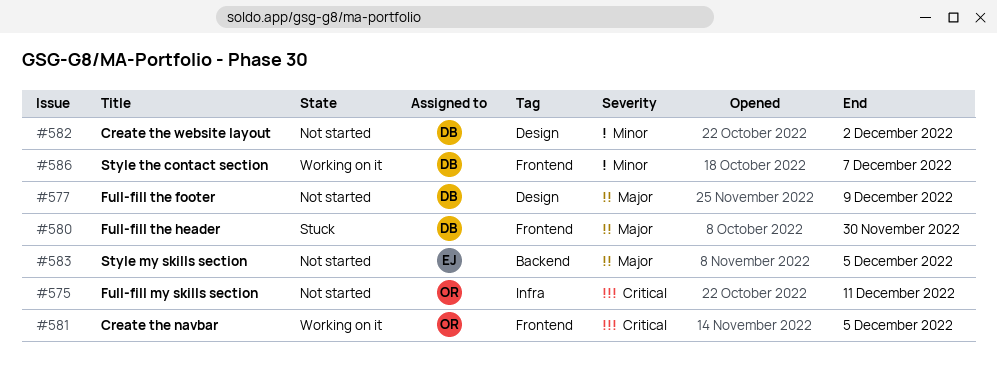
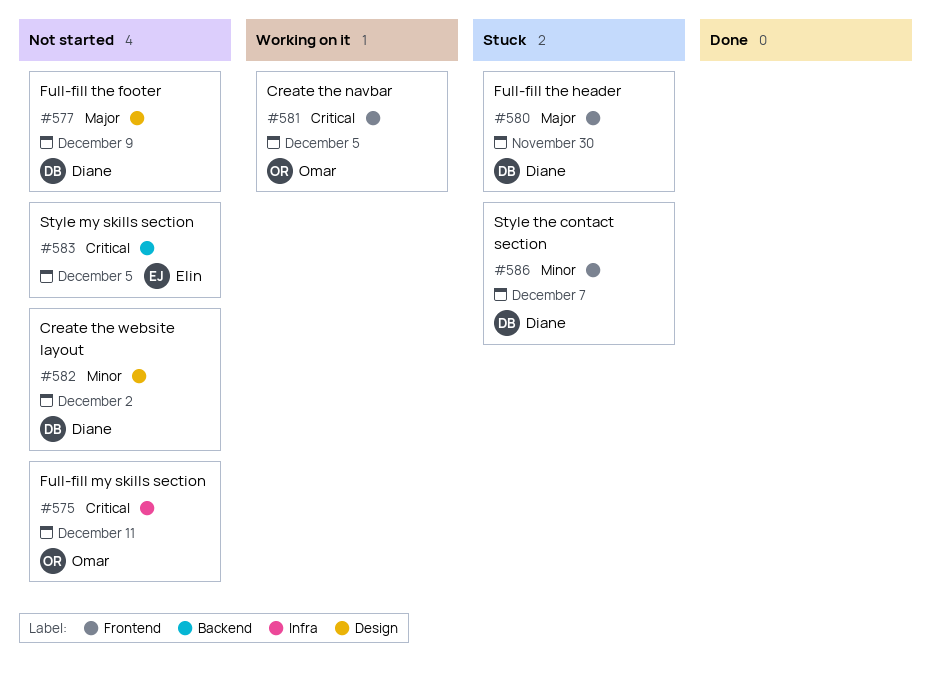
#583, priority: Major -> Critical
#586, status: Working on it -> Stuck

